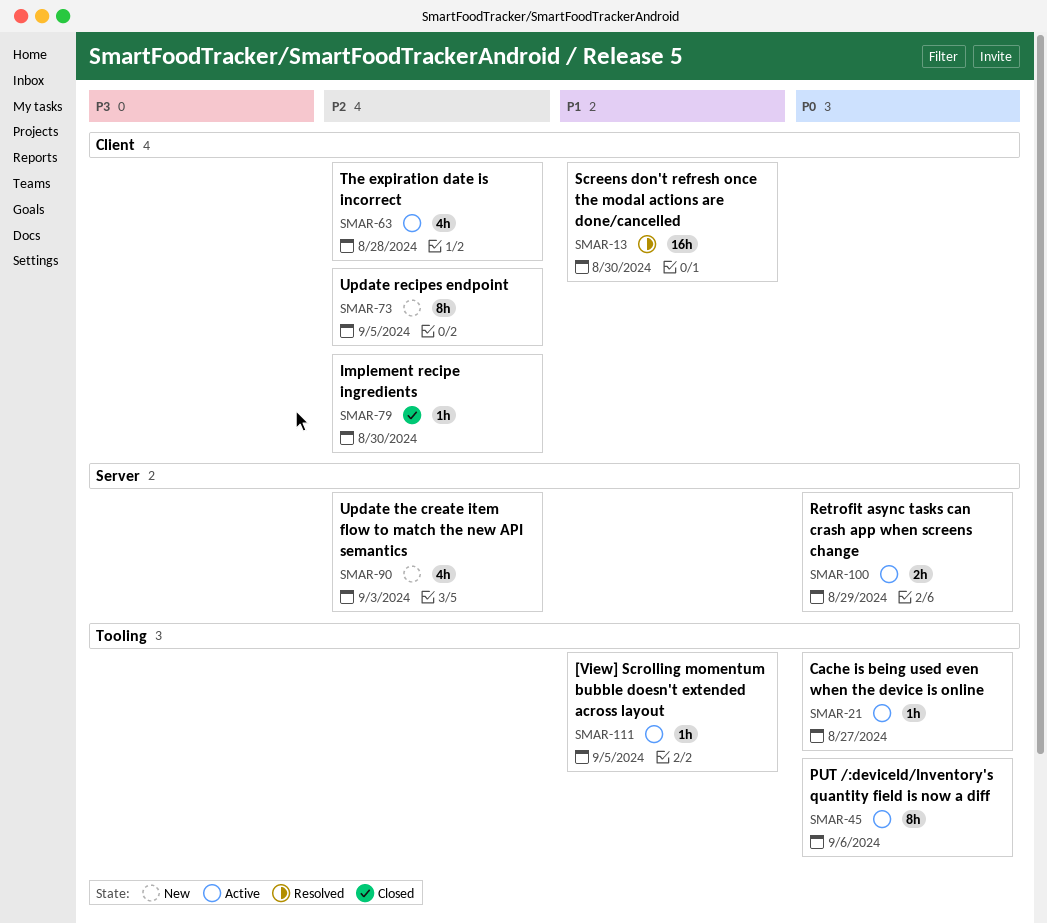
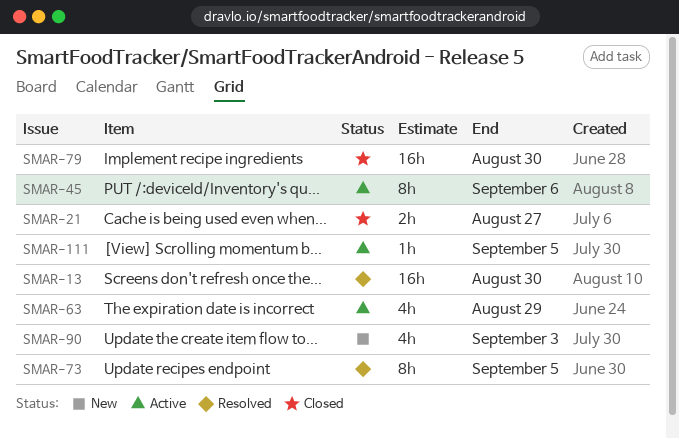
SMAR-21, status: Active -> Closed
SMAR-21, estimate: 1h -> 2h
SMAR-63, due: Aug 28 -> Aug 29
SMAR-73, status: New -> Resolved
SMAR-79, estimate: 1h -> 16h
SMAR-100: present -> none

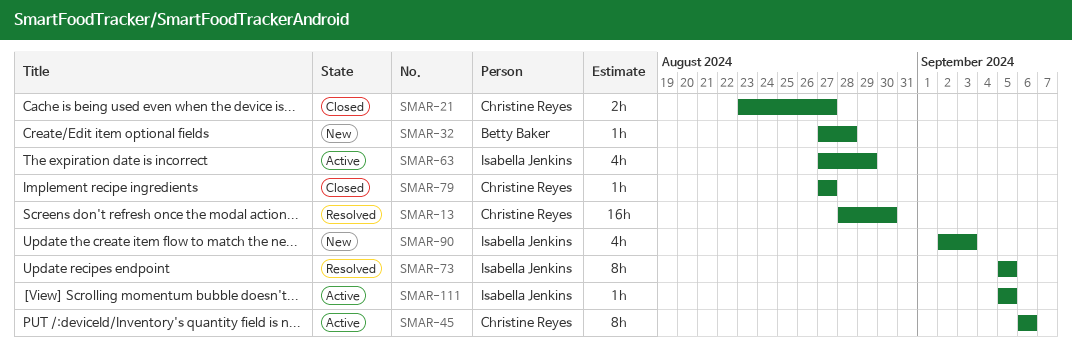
SMAR-32: none -> present
SMAR-79, estimate: 16h -> 1h
SMAR-79, due: Aug 30 -> Aug 27

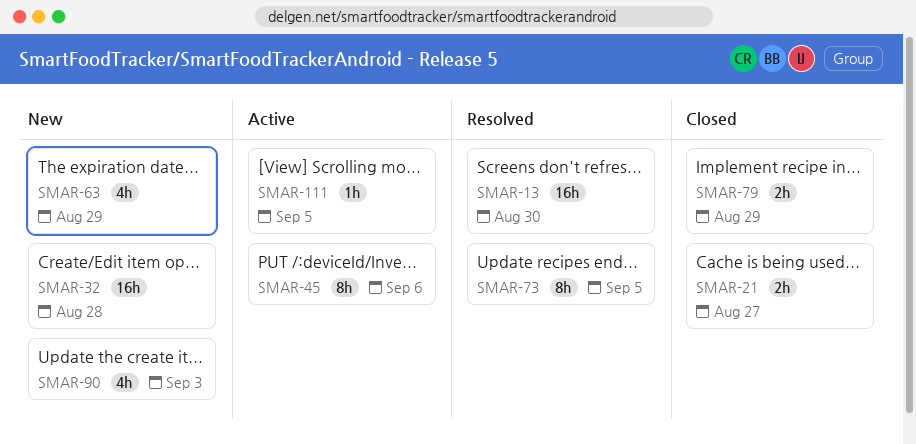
SMAR-32, estimate: 1h -> 16h
SMAR-63, status: Active -> New
SMAR-79, estimate: 1h -> 2h
SMAR-79, due: Aug 27 -> Aug 29

